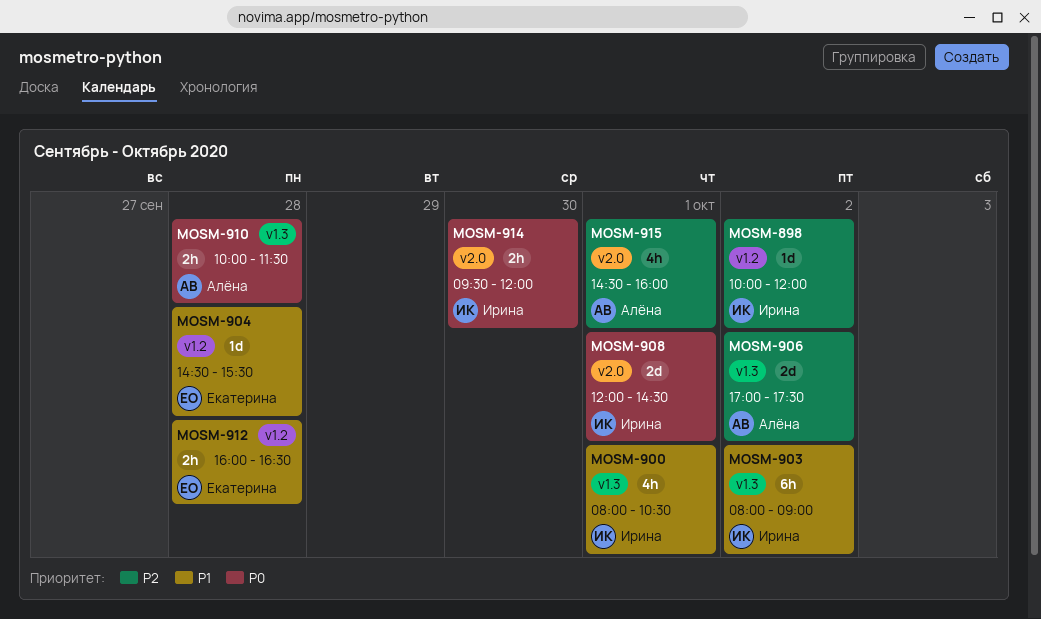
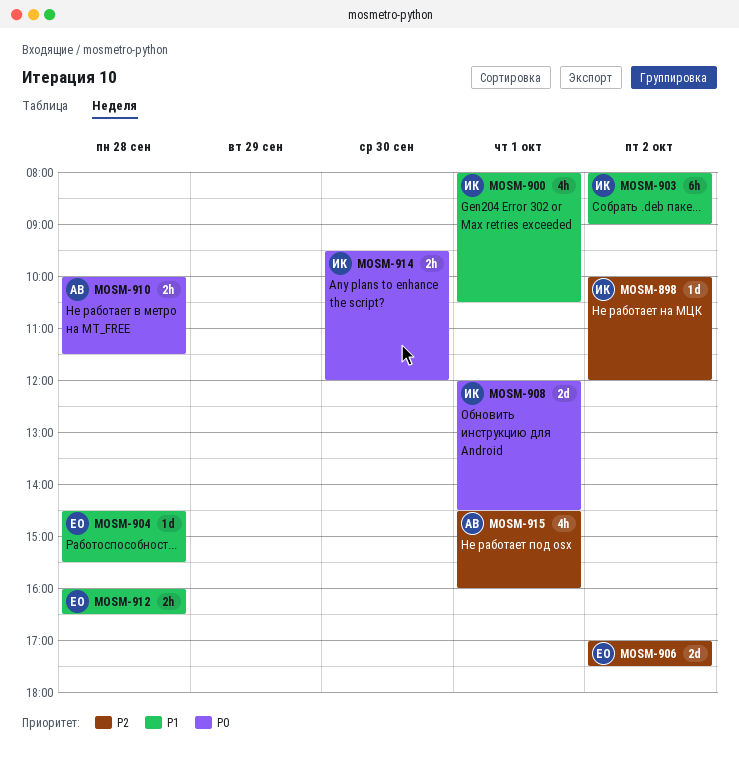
MOSM-906, owner: Алёна -> Екатерина

